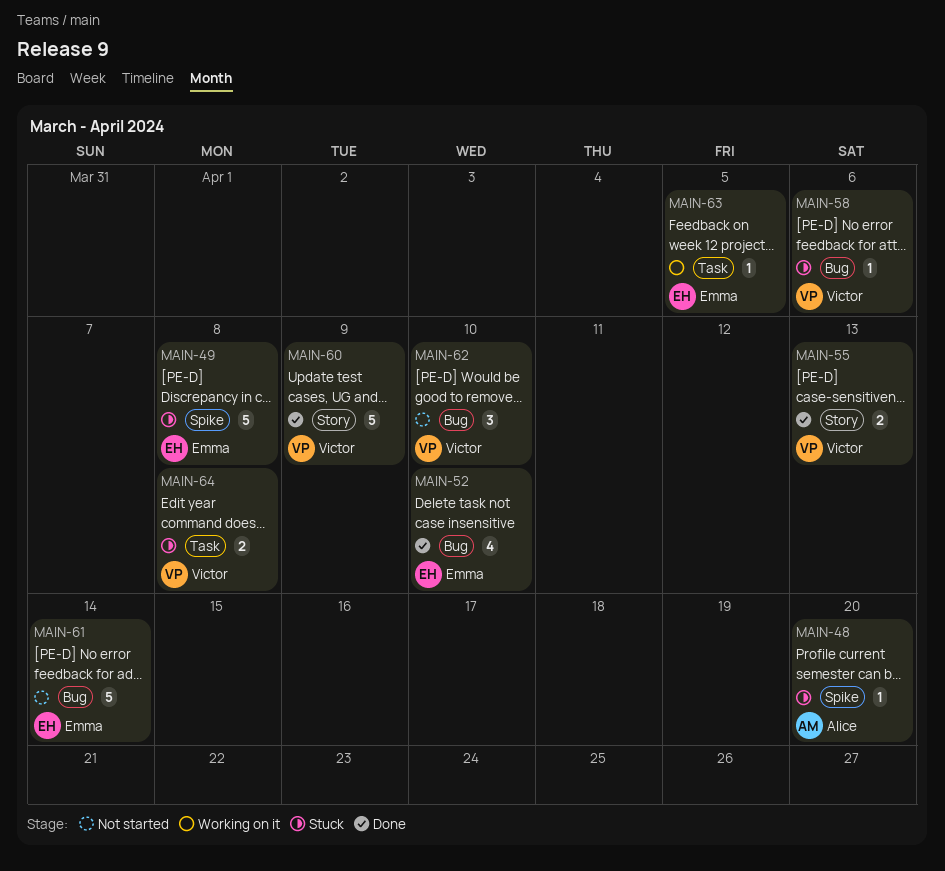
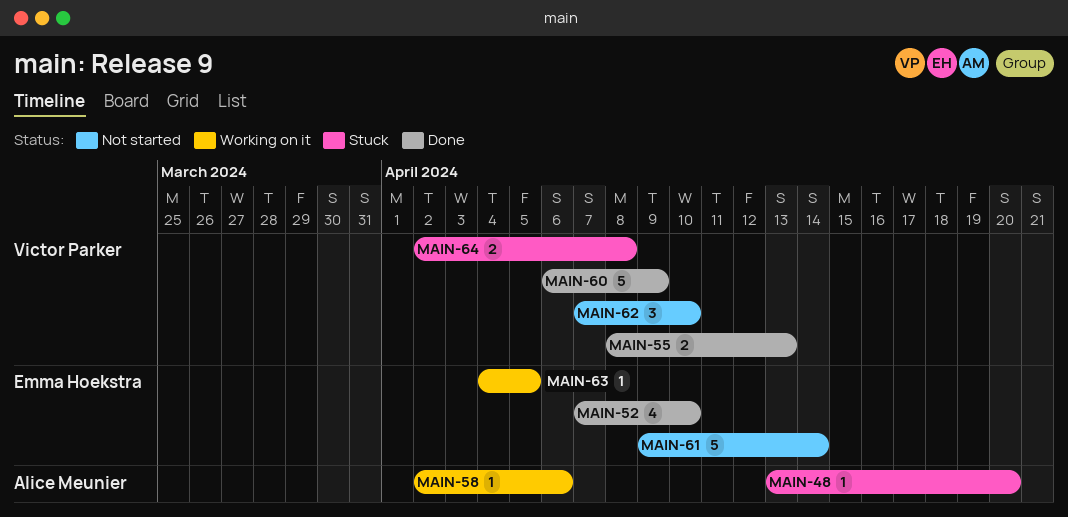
MAIN-49: present -> none
MAIN-58, status: Stuck -> Working on it
MAIN-58, owner: Victor Parker -> Alice Meunier

